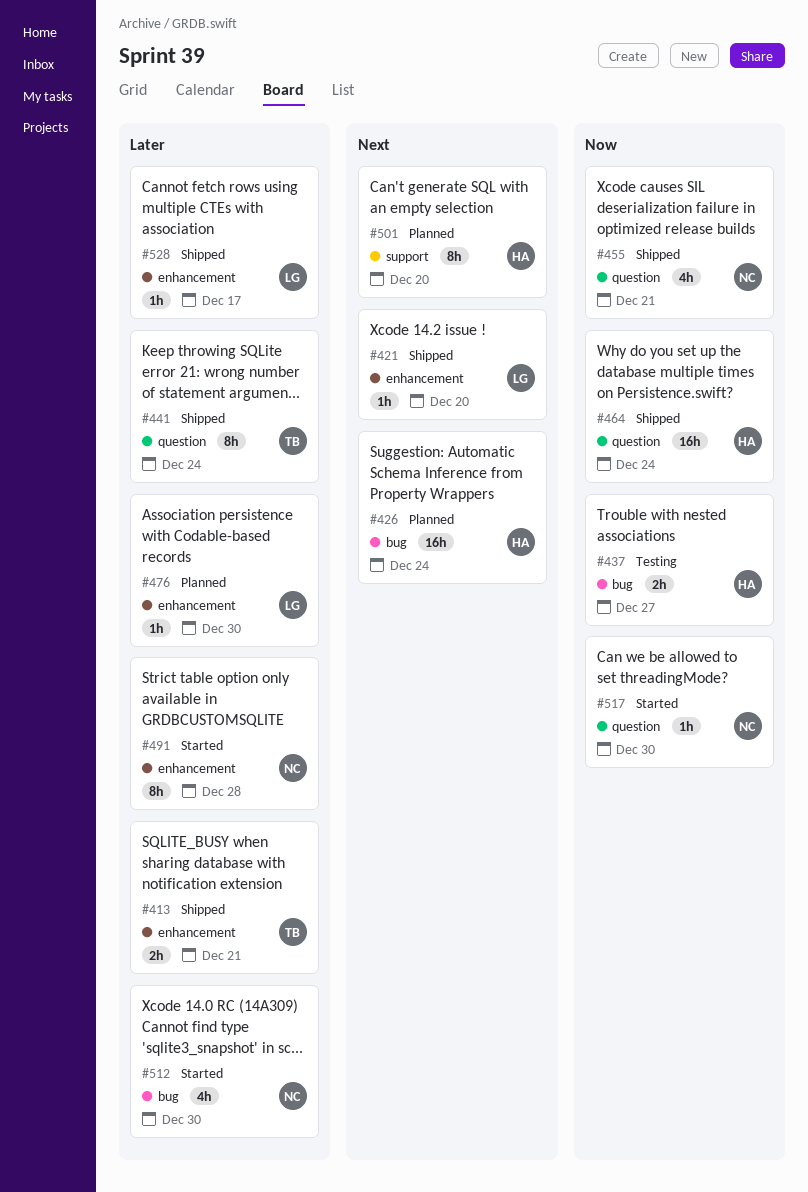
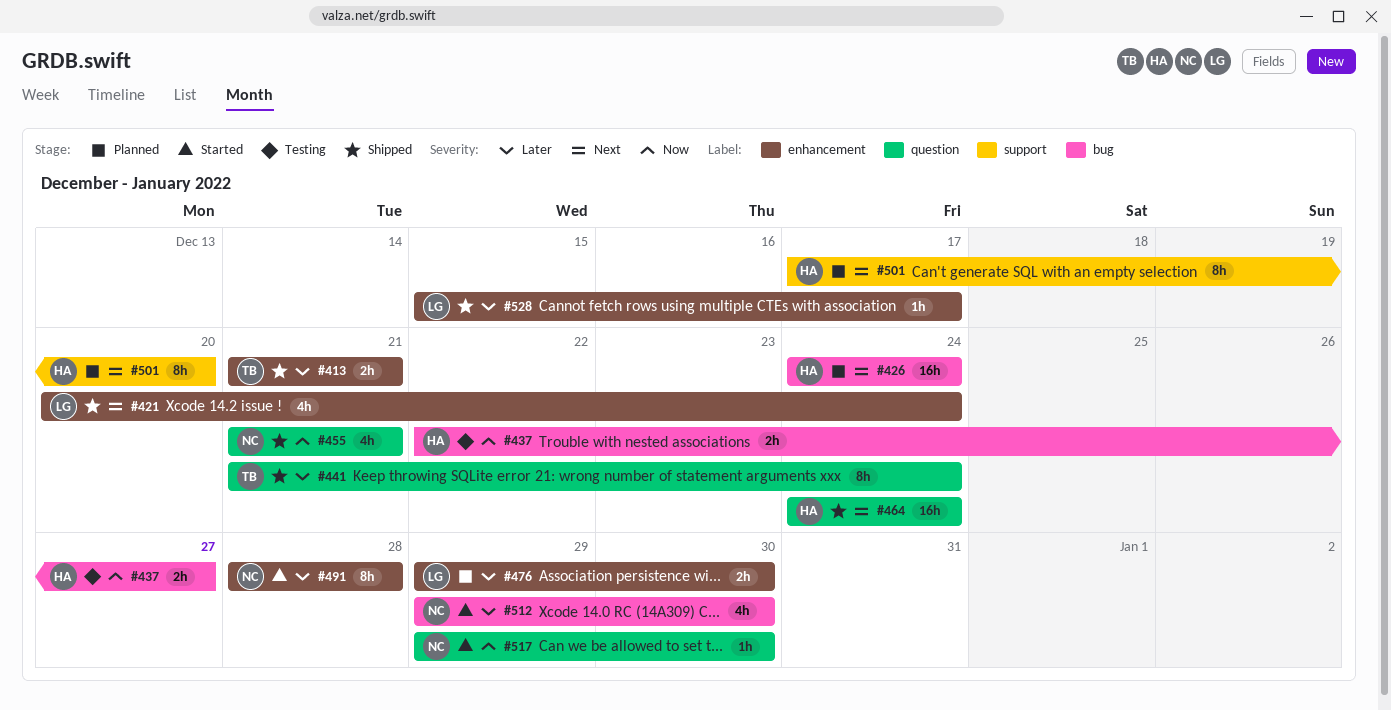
#421, estimate: 1h -> 4h
#421, due: Dec 20 -> Dec 24
#464, priority: Now -> Next
#476, estimate: 1h -> 2h

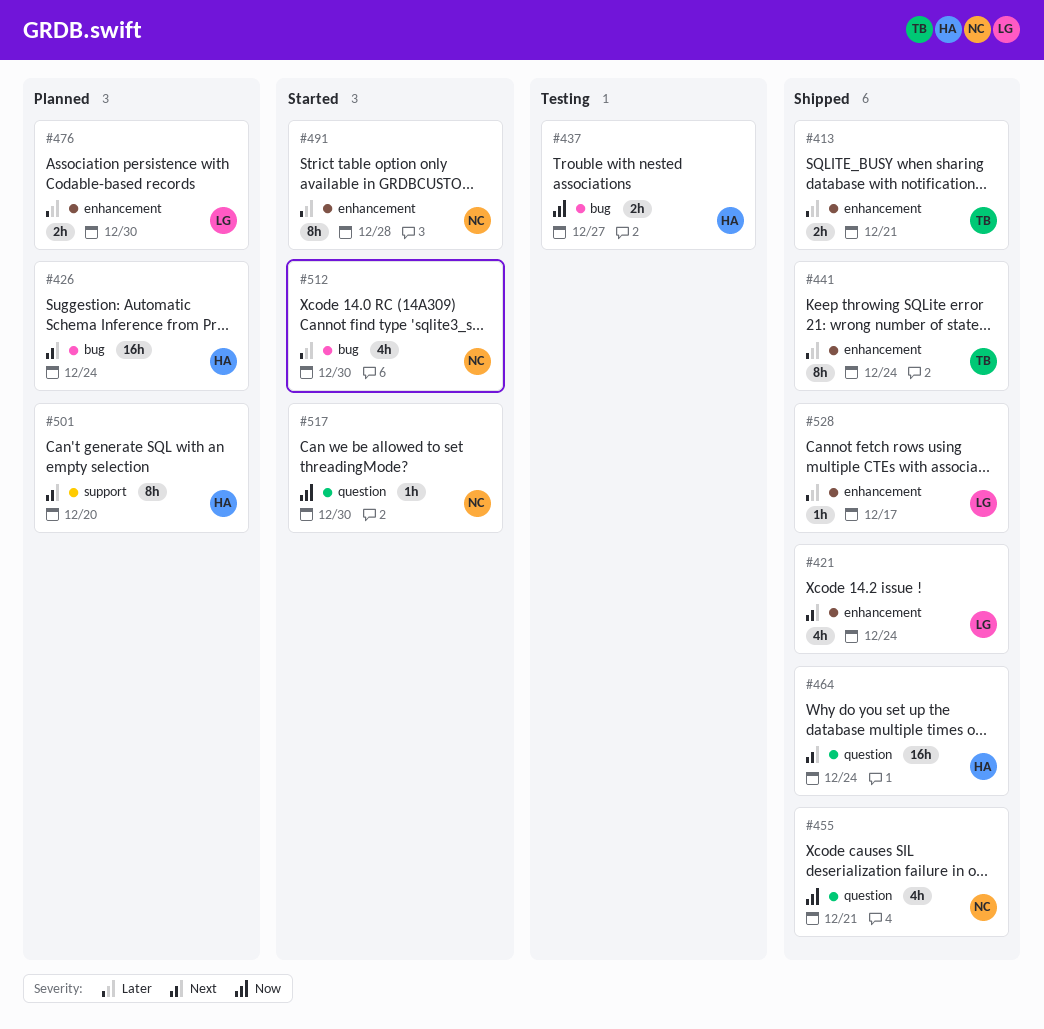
#441, label: question -> enhancement

